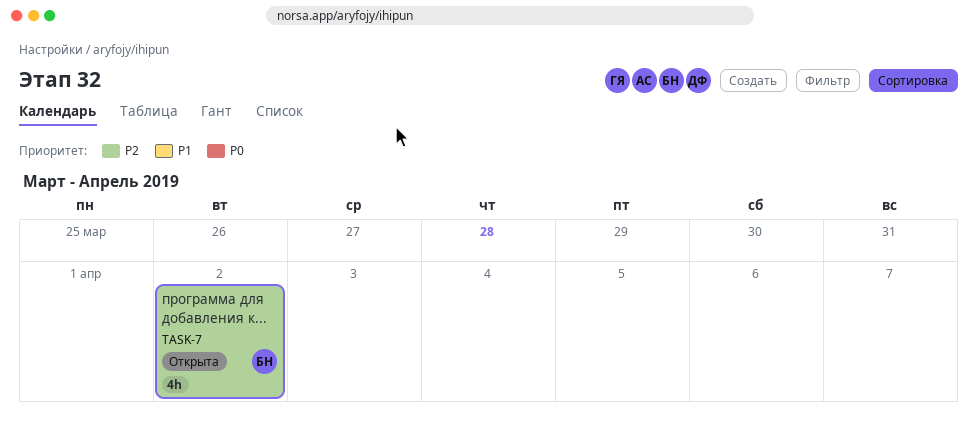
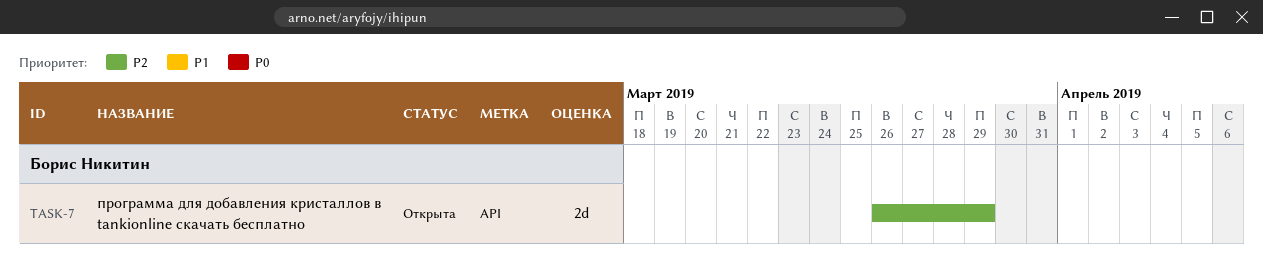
TASK-7, estimate: 4h -> 2d
TASK-7, due: Apr 2 -> Mar 29

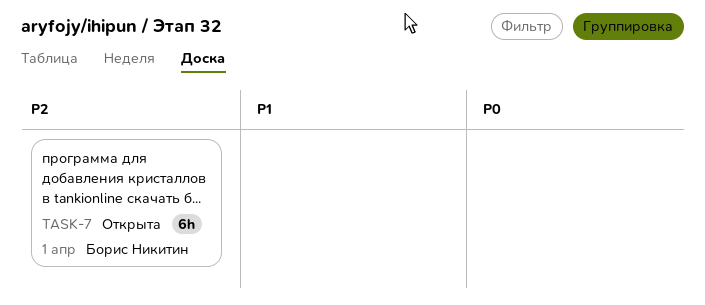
TASK-7, estimate: 2d -> 6h
TASK-7, due: Mar 29 -> Apr 1

